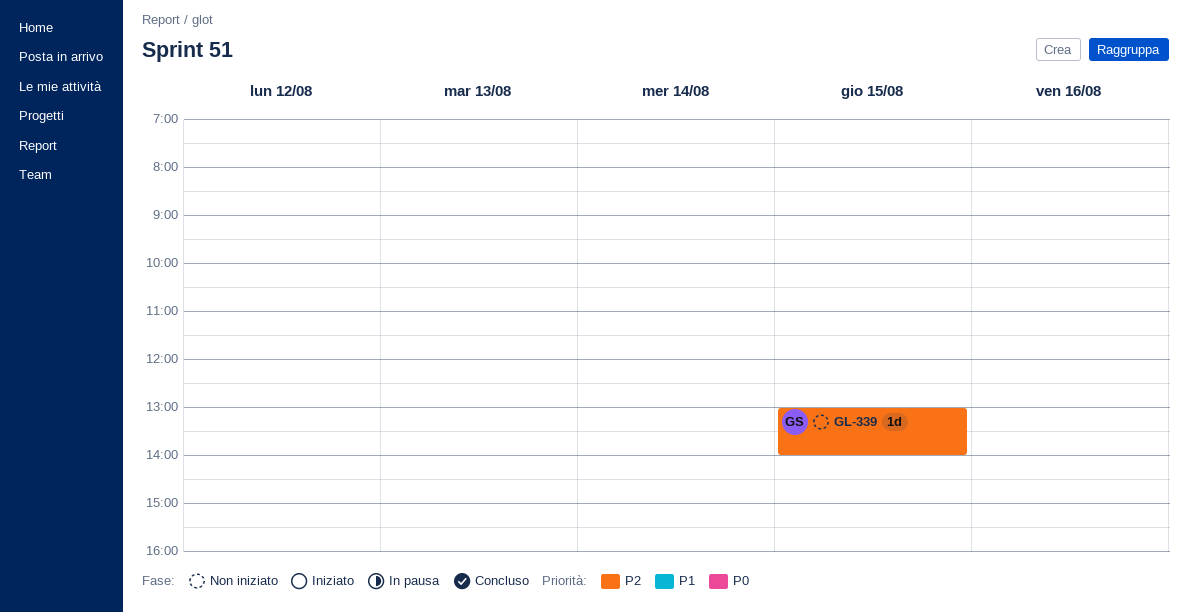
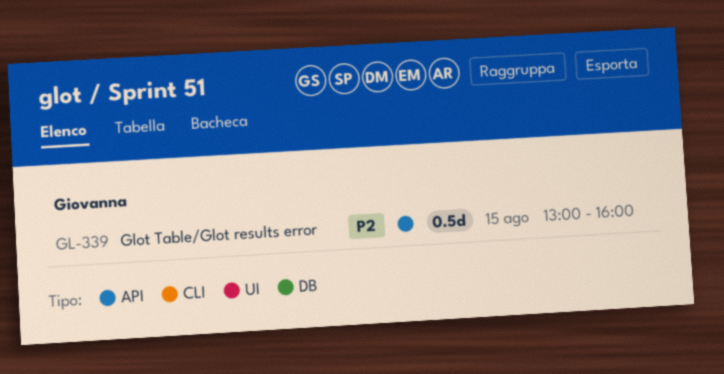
GL-339, estimate: 1d -> 0.5d
GL-339, ends: 14:00 -> 16:00

